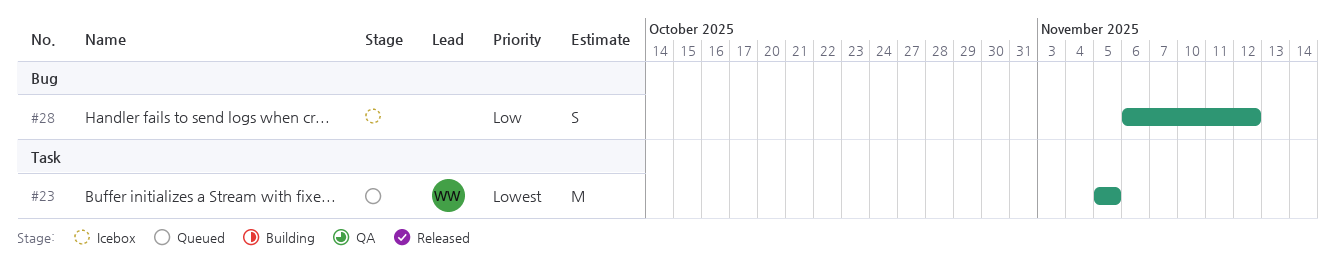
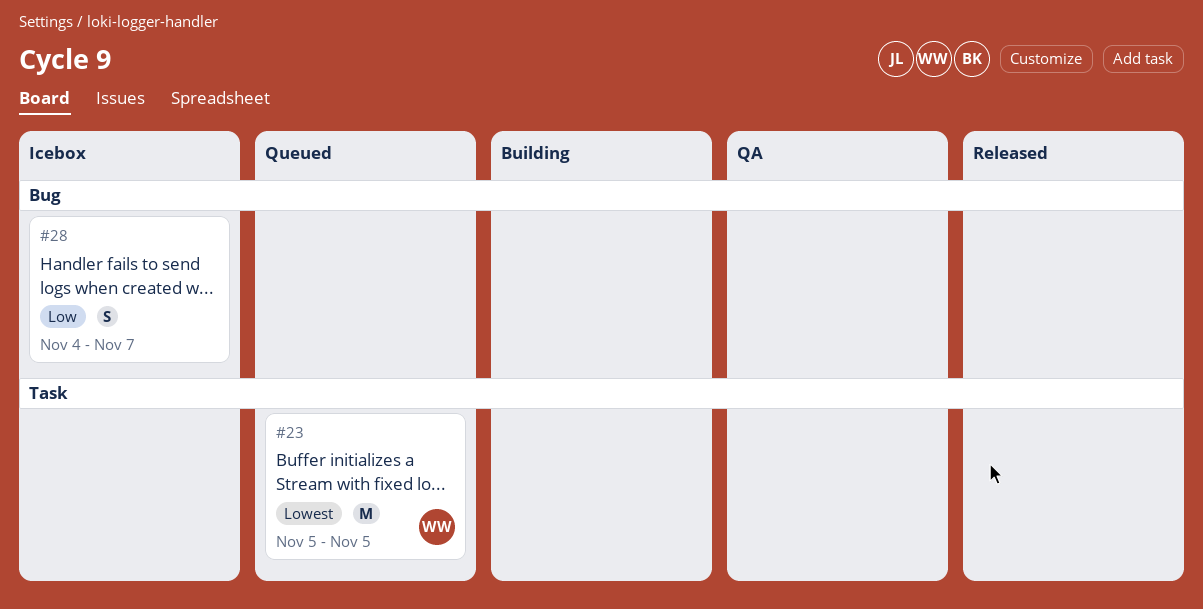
#28, start: Nov 6 -> Nov 4
#28, due: Nov 12 -> Nov 7

